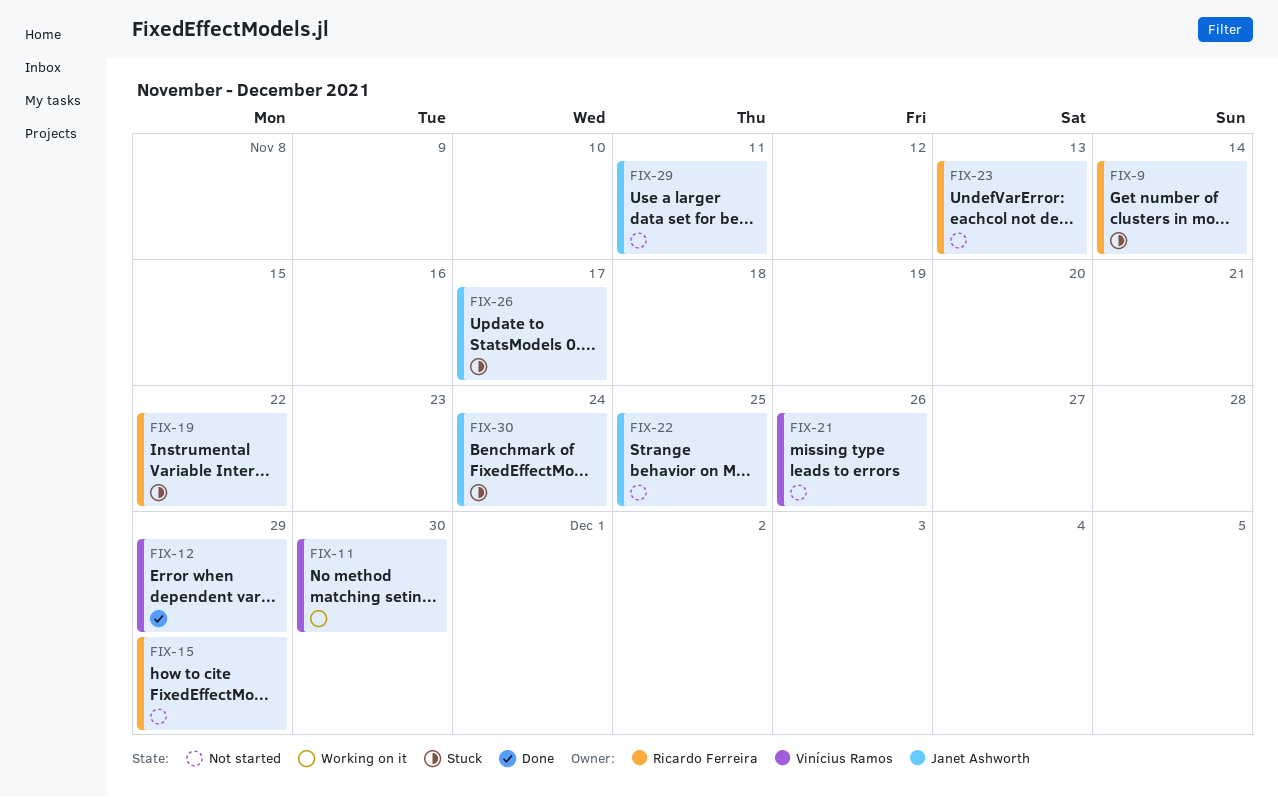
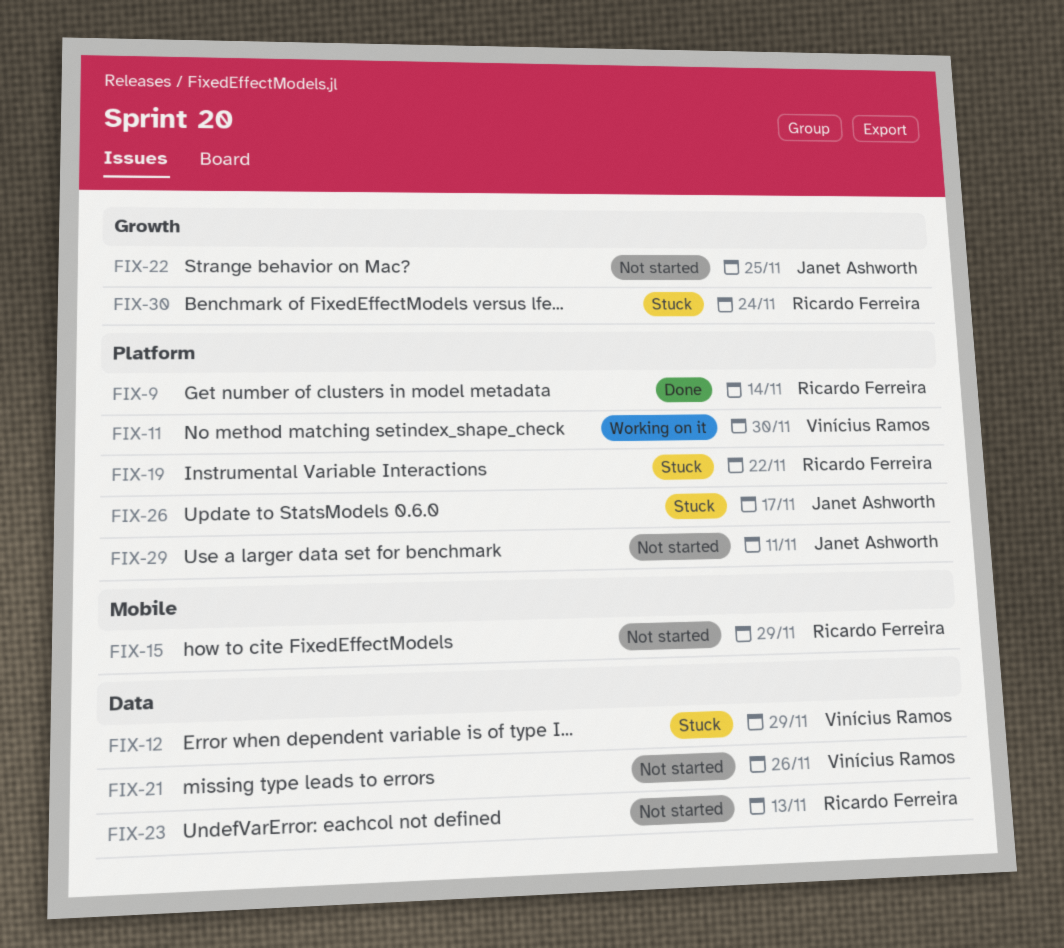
FIX-9, status: Stuck -> Done
FIX-12, status: Done -> Stuck
FIX-30, owner: Janet Ashworth -> Ricardo Ferreira

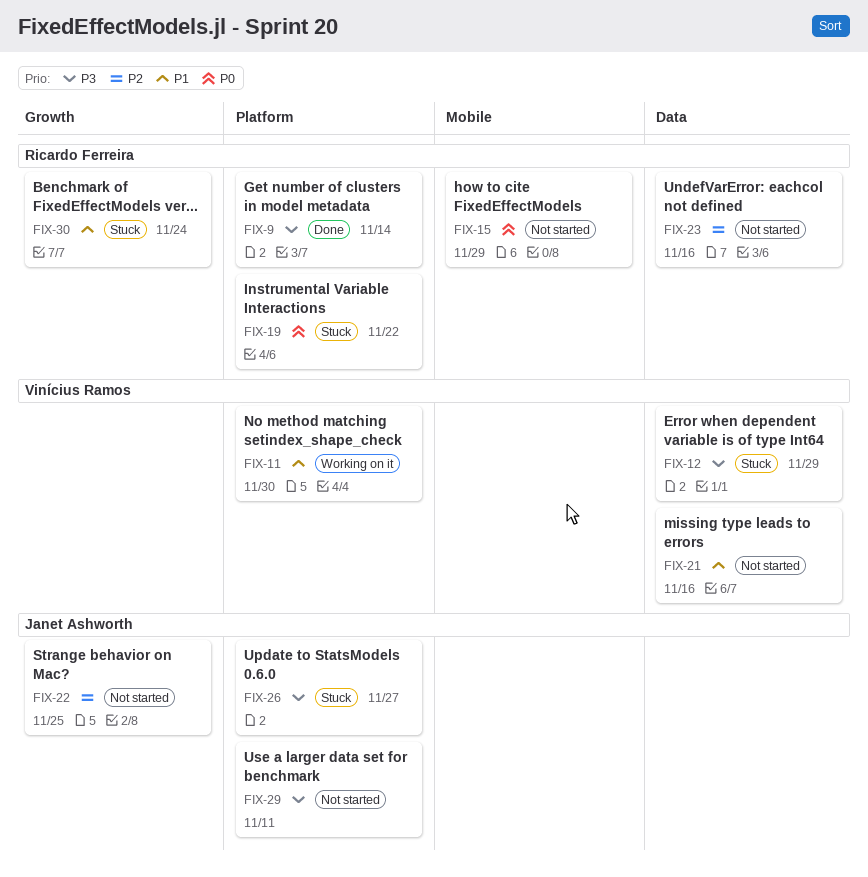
FIX-21, due: Nov 26 -> Nov 16
FIX-23, due: Nov 13 -> Nov 16
FIX-26, due: Nov 17 -> Nov 27

